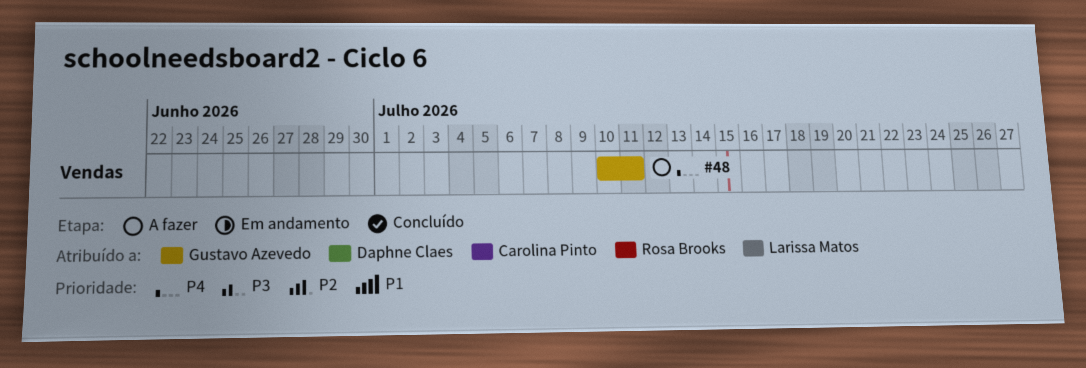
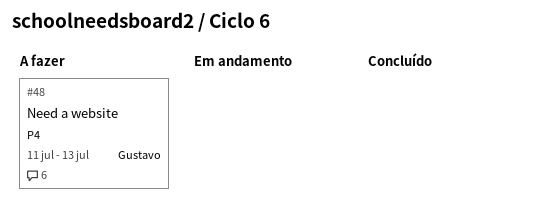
#48, start: Jul 10 -> Jul 11
#48, due: Jul 11 -> Jul 13

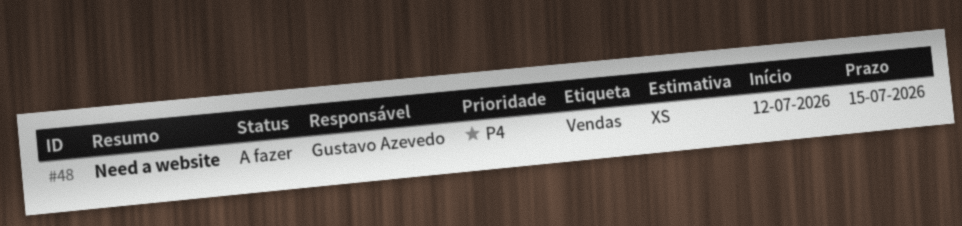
#48, start: Jul 11 -> Jul 12
#48, due: Jul 13 -> Jul 15

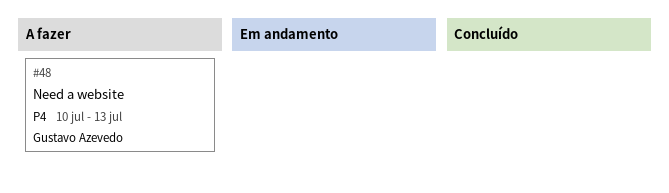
#48, start: Jul 12 -> Jul 10
#48, due: Jul 15 -> Jul 13

